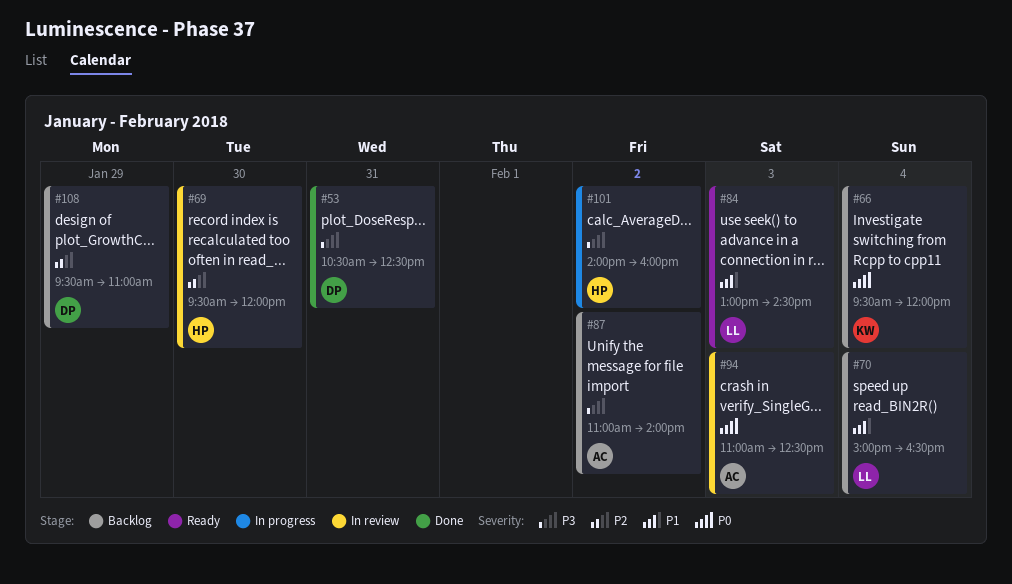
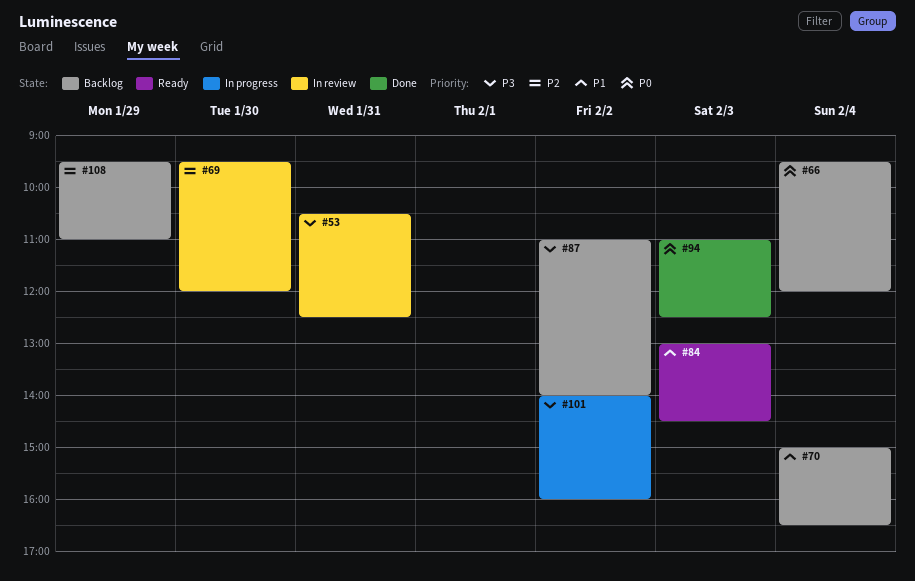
#53, status: Done -> In review
#94, status: In review -> Done

